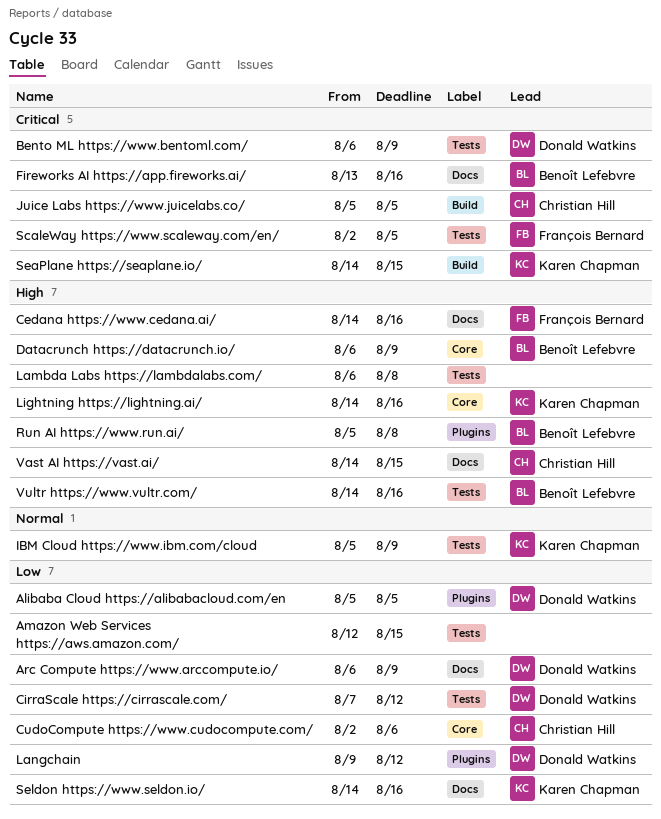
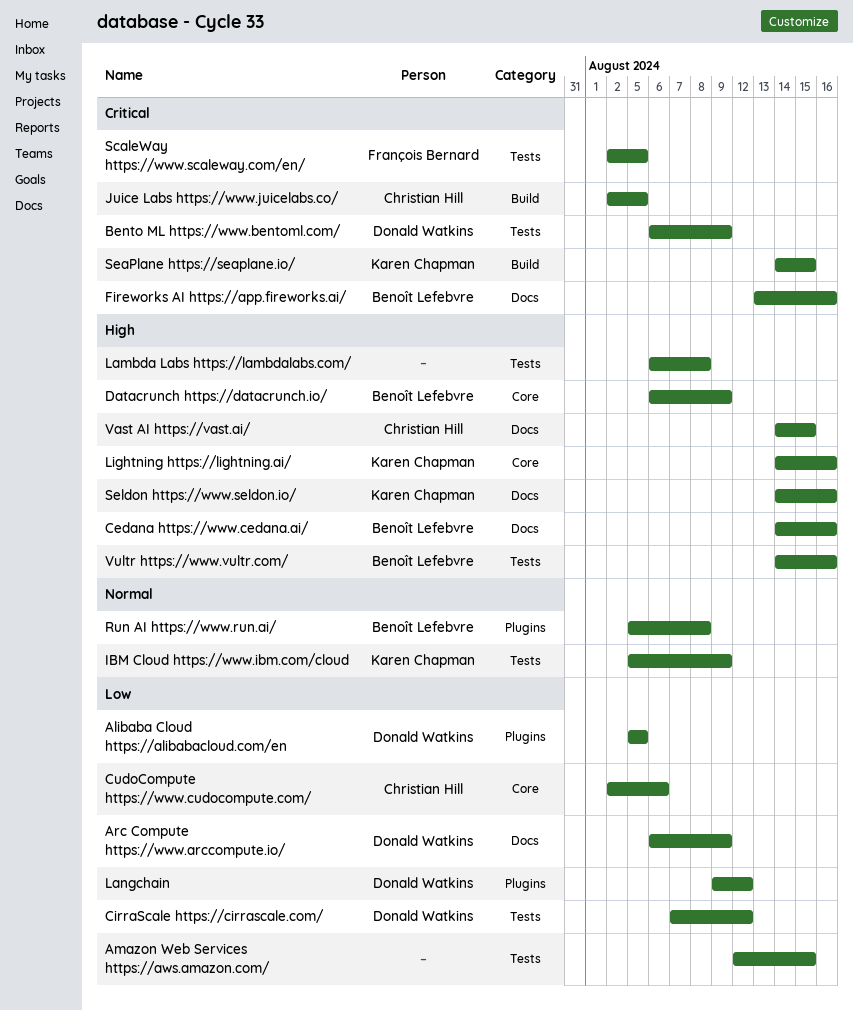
Cedana https://www.cedana.ai/, owner: François Bernard -> Benoît Lefebvre
Juice Labs https://www.juicelabs.co/, start: Aug 5 -> Aug 2
Run AI https://www.run.ai/, priority: High -> Normal
Seldon https://www.seldon.io/, priority: Low -> High

